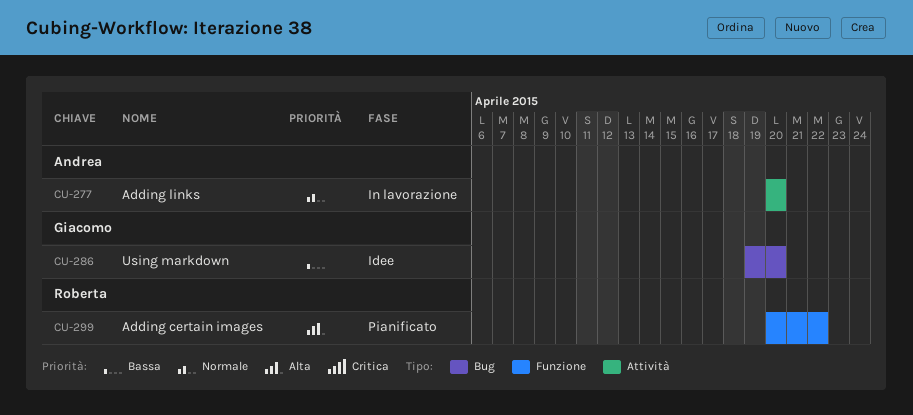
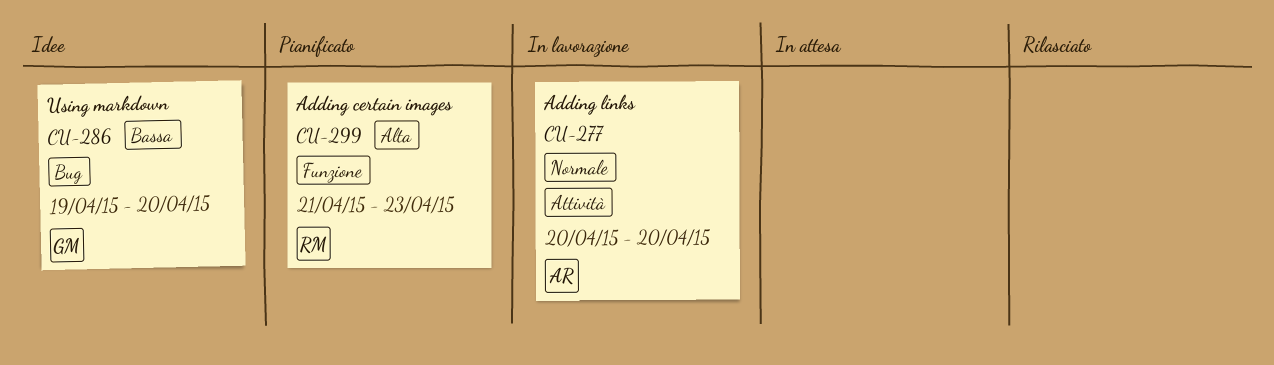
CU-299, start: Apr 20 -> Apr 21
CU-299, due: Apr 22 -> Apr 23

